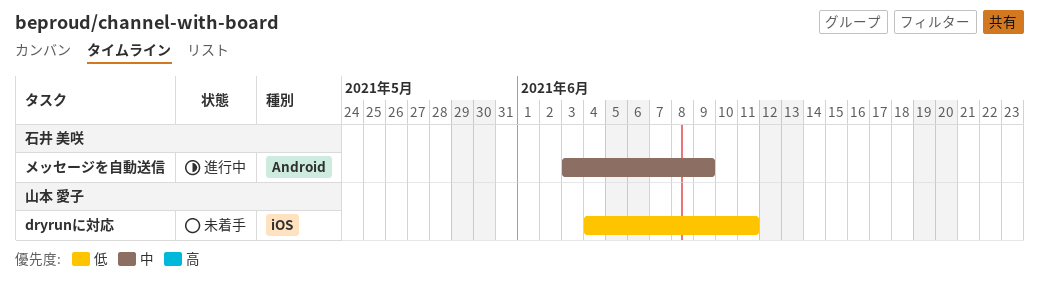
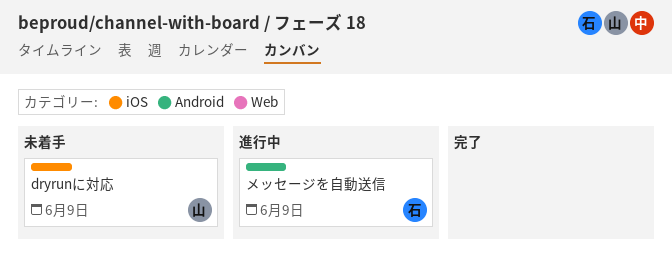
dryrunに対応, due: Jun 11 -> Jun 9

